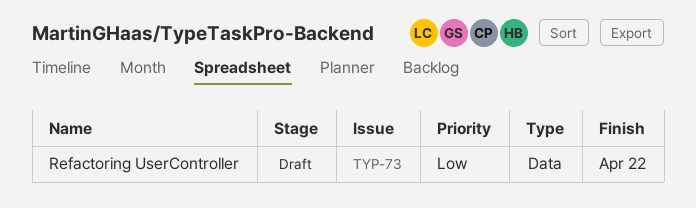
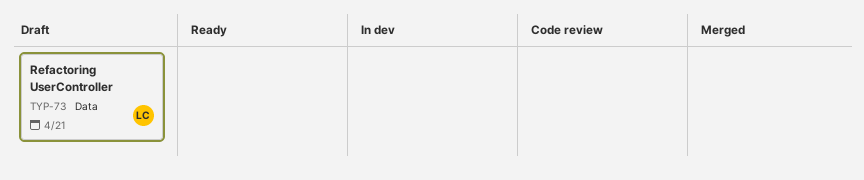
TYP-73, due: Apr 22 -> Apr 21

